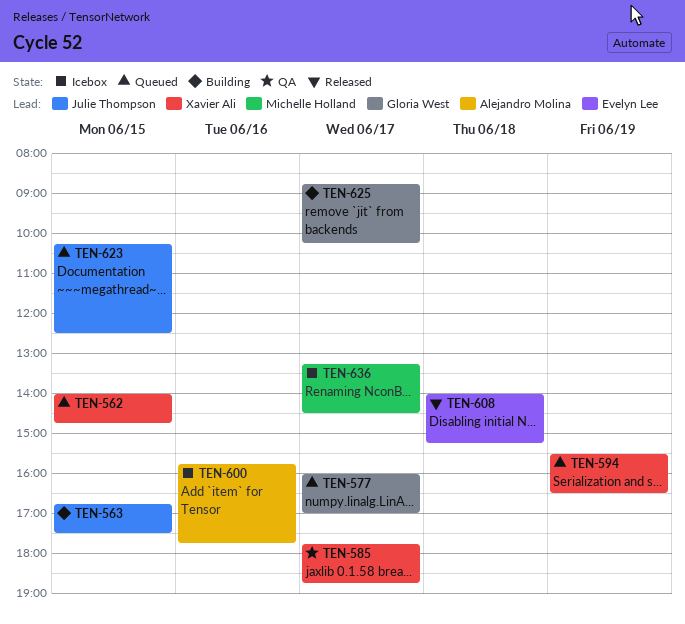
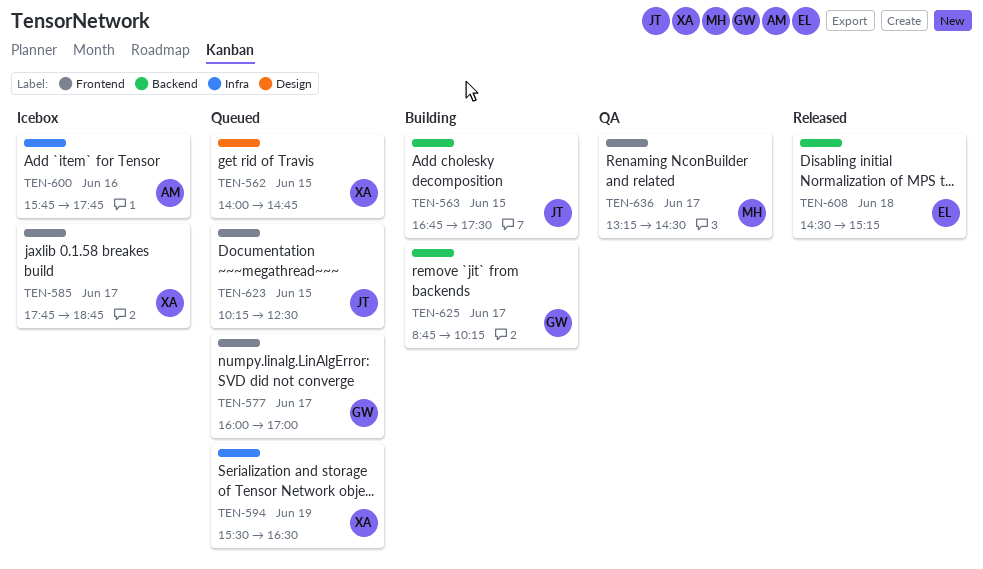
TEN-585, status: QA -> Icebox
TEN-608, begins: 14:00 -> 14:30
TEN-636, status: Icebox -> QA

